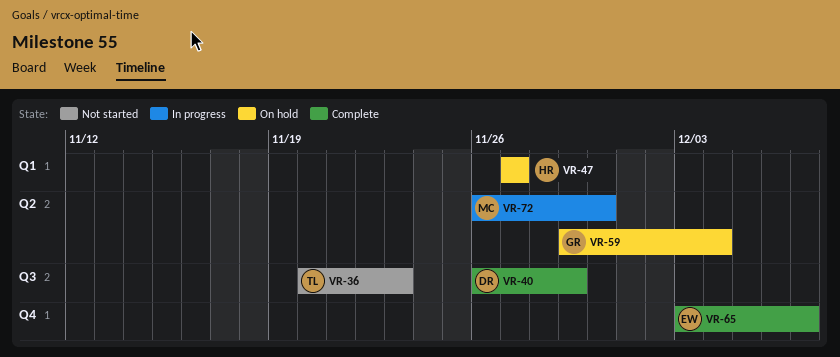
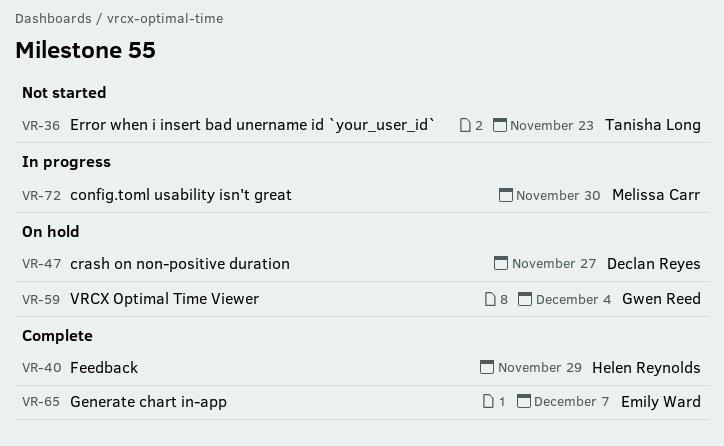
VR-40, owner: Declan Reyes -> Helen Reynolds
VR-47, owner: Helen Reynolds -> Declan Reyes

